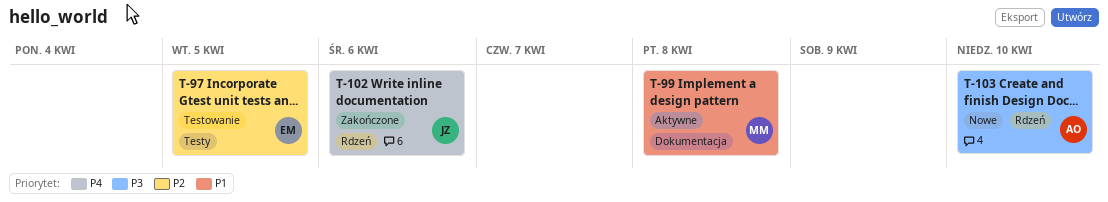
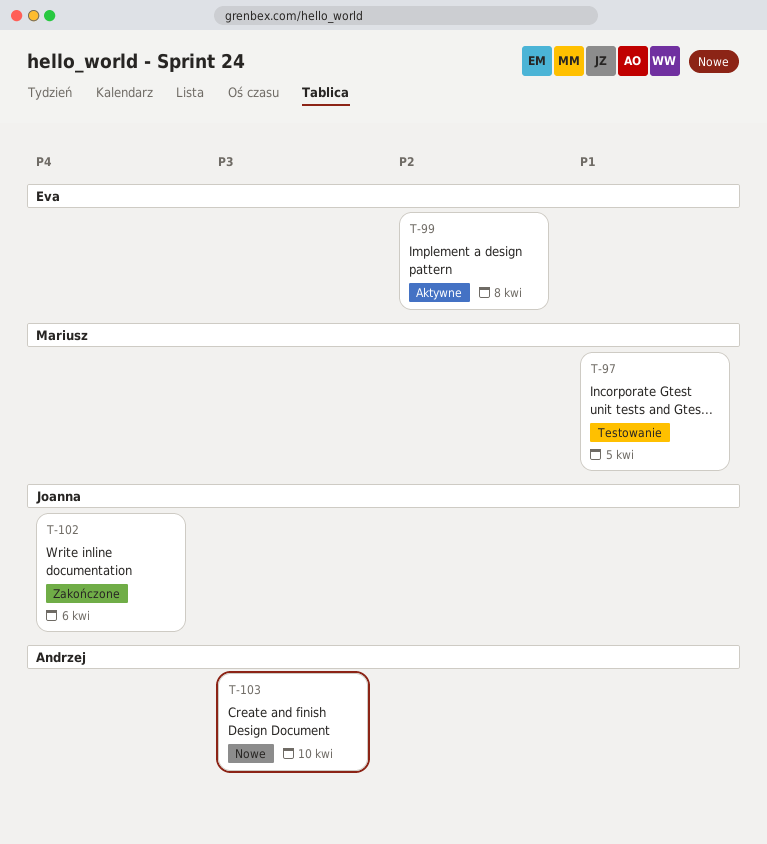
T-97, owner: Eva -> Mariusz
T-97, priority: P2 -> P1
T-99, owner: Mariusz -> Eva
T-99, priority: P1 -> P2

